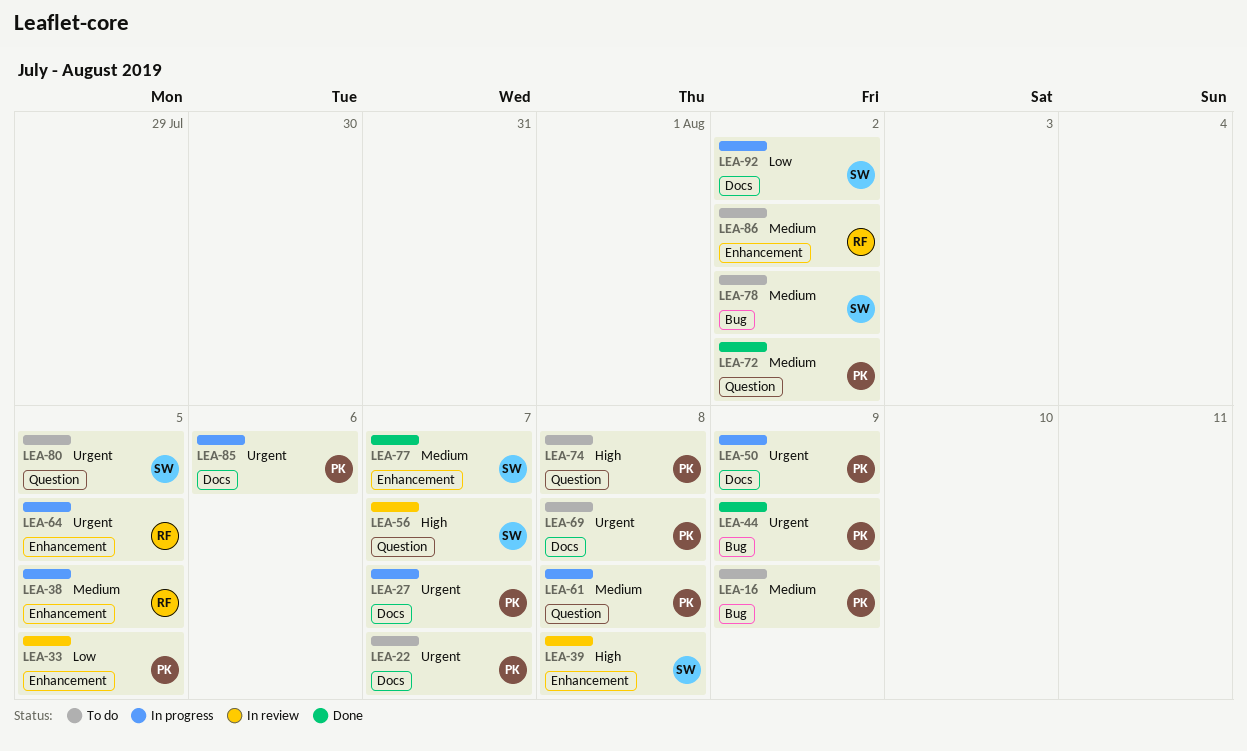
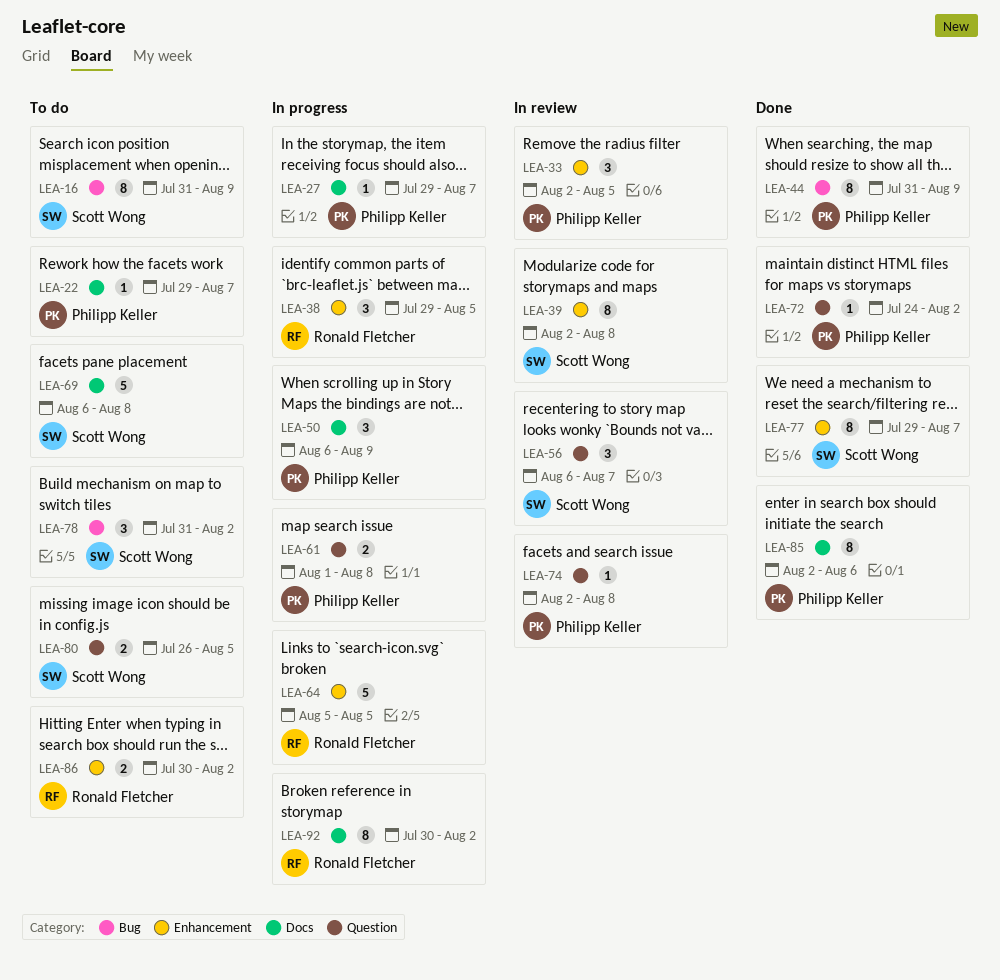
LEA-16, owner: Philipp Keller -> Scott Wong
LEA-69, owner: Philipp Keller -> Scott Wong
LEA-74, status: To do -> In review
LEA-85, status: In progress -> Done
LEA-92, owner: Scott Wong -> Ronald Fletcher

